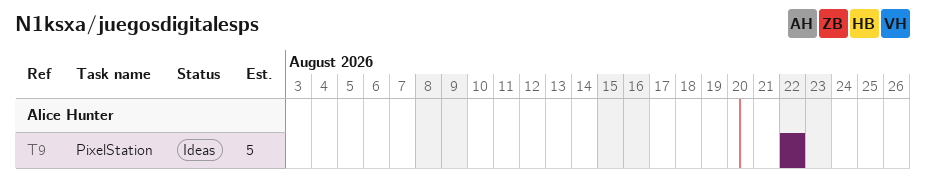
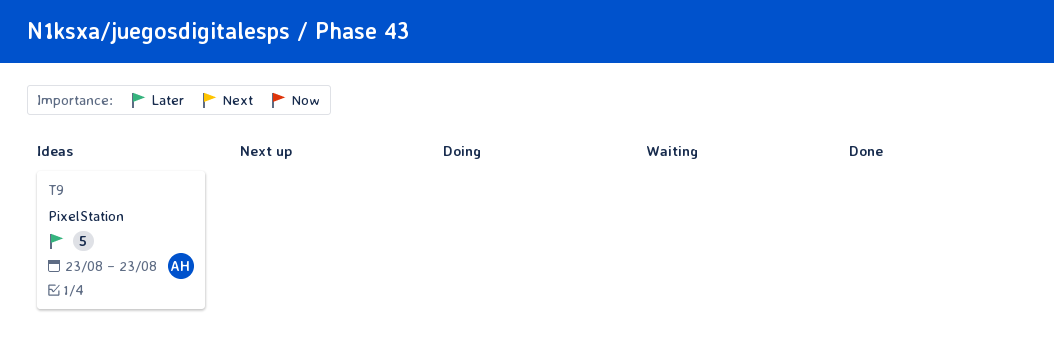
T9, start: Aug 22 -> Aug 23
T9, due: Aug 22 -> Aug 23

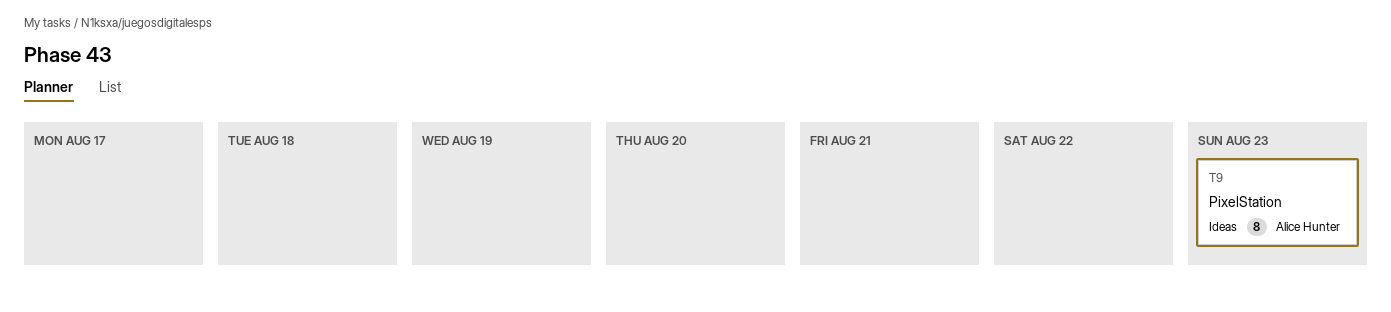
T9, estimate: 5 -> 8

